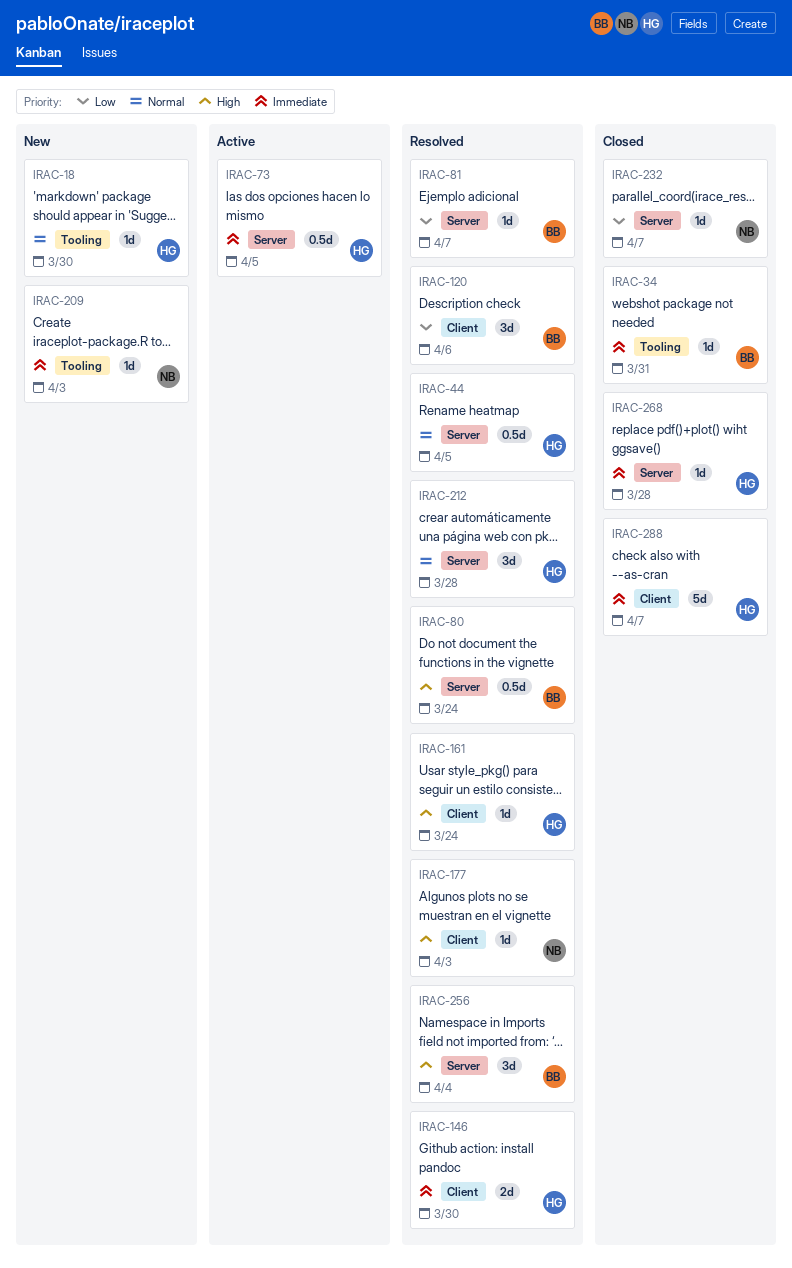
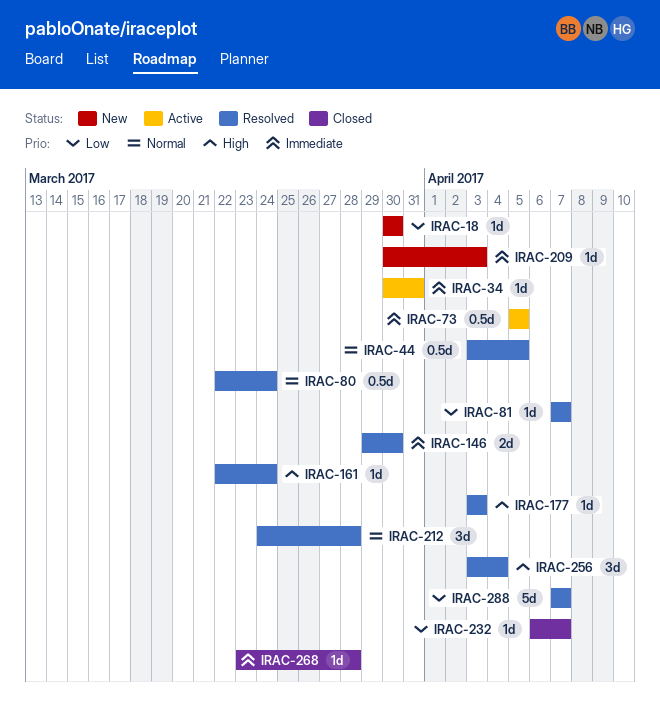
IRAC-18, priority: Normal -> Low
IRAC-34, status: Closed -> Active
IRAC-80, priority: High -> Normal
IRAC-120: present -> none
IRAC-288, status: Closed -> Resolved
IRAC-288, priority: Immediate -> Low

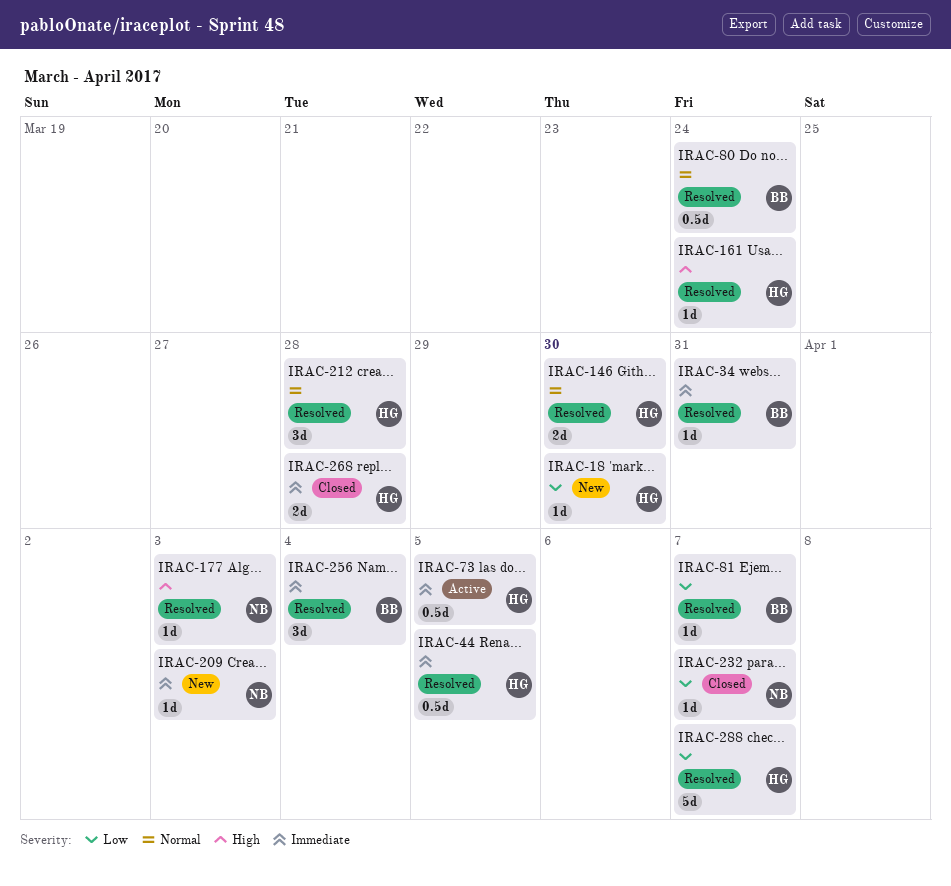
IRAC-34, status: Active -> Resolved
IRAC-44, priority: Normal -> Immediate
IRAC-146, priority: Immediate -> Normal
IRAC-256, priority: High -> Immediate
IRAC-268, estimate: 1d -> 2d

